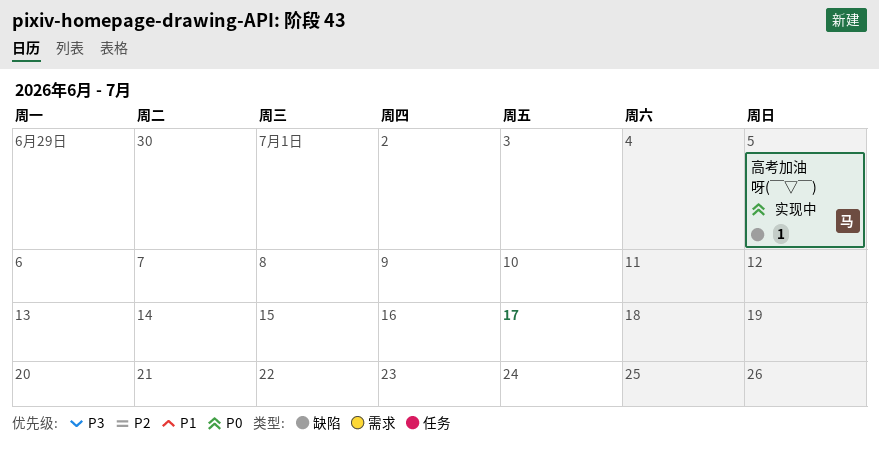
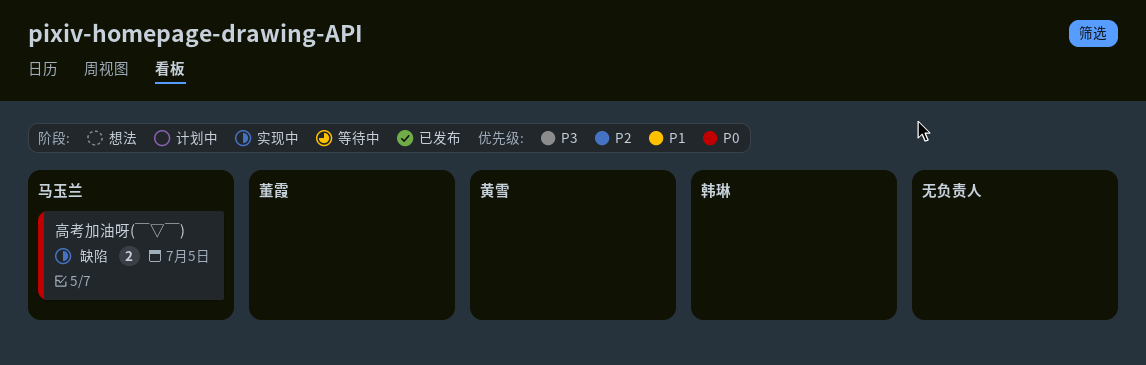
高考加油呀(￣▽￣), estimate: 1 -> 2

